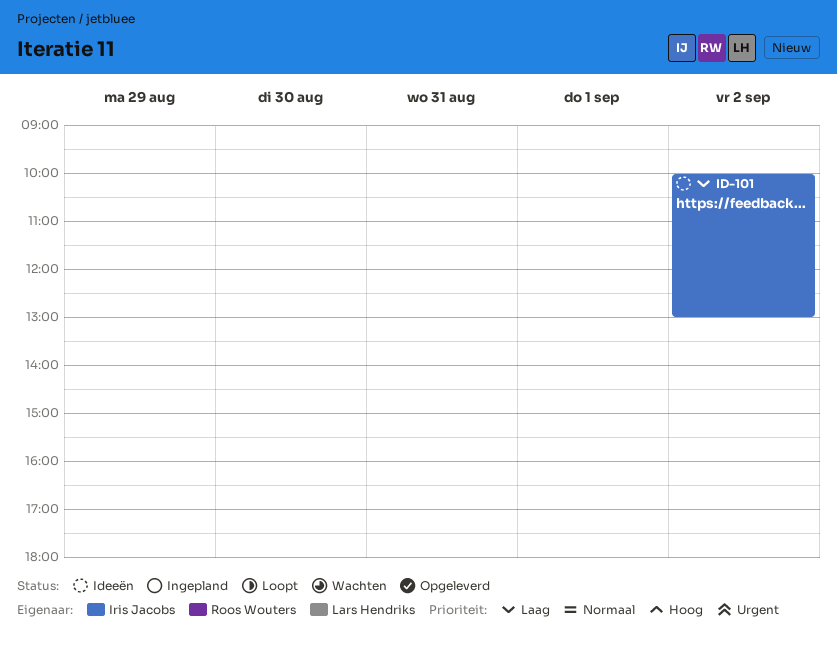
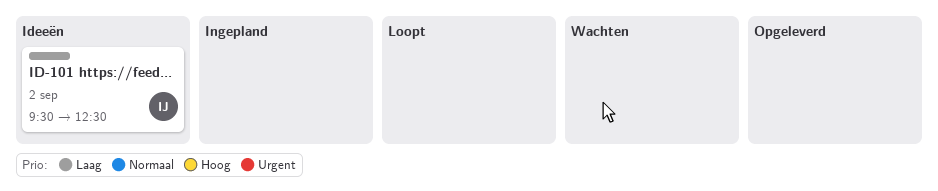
ID-101, begins: 10:00 -> 09:30
ID-101, ends: 13:00 -> 12:30

